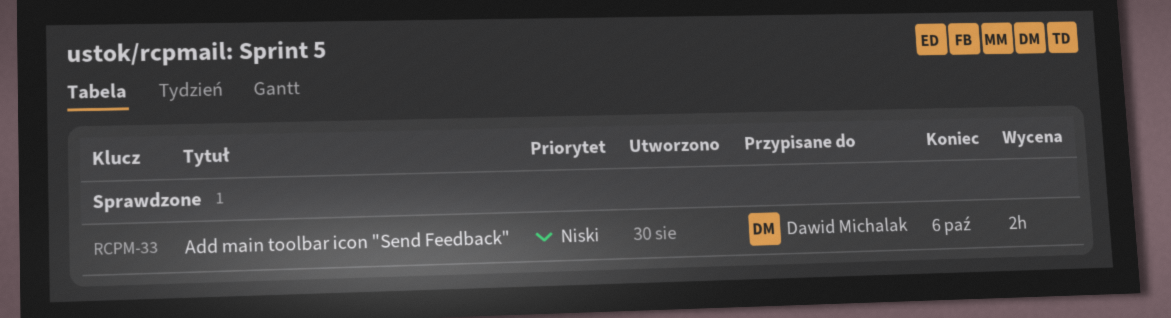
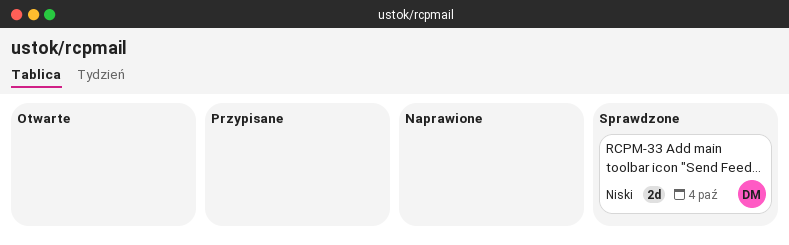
RCPM-33, estimate: 2h -> 2d
RCPM-33, due: Oct 6 -> Oct 4

